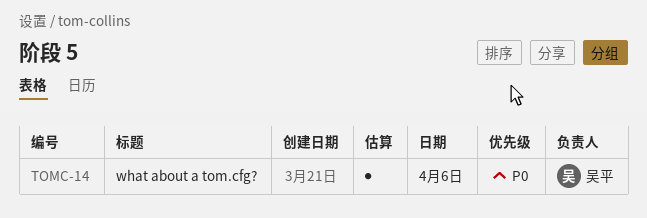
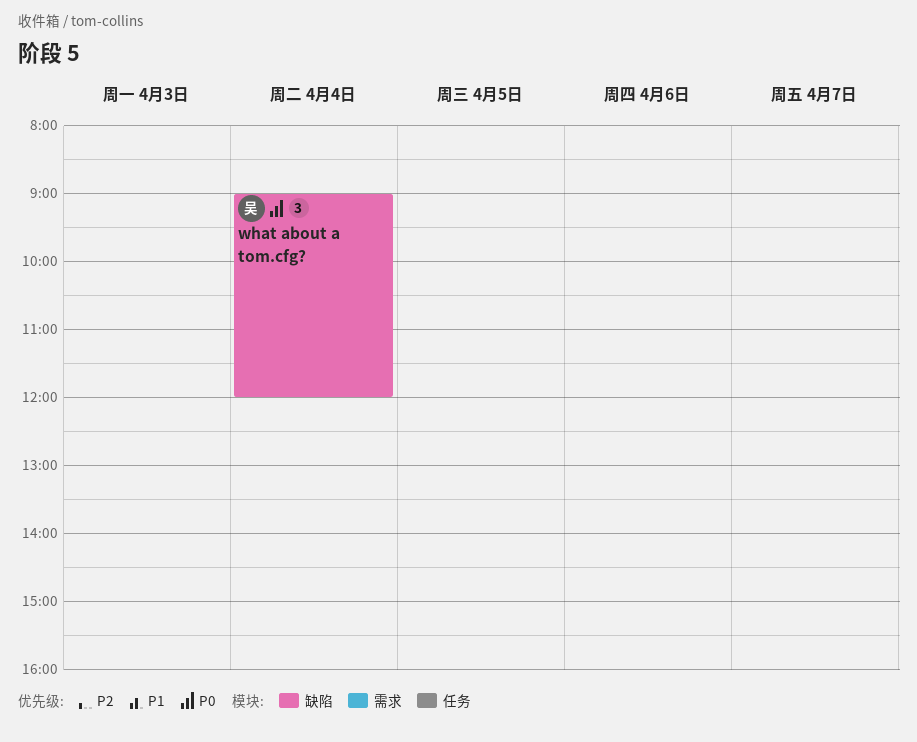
what about a tom.cfg?, estimate: 1 -> 3
what about a tom.cfg?, day: Apr 6 -> Apr 4

